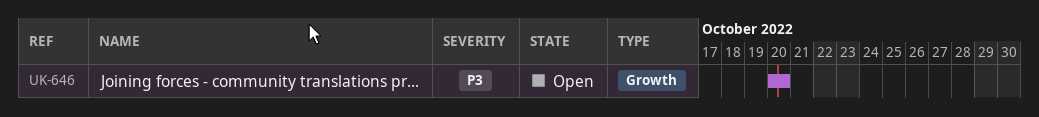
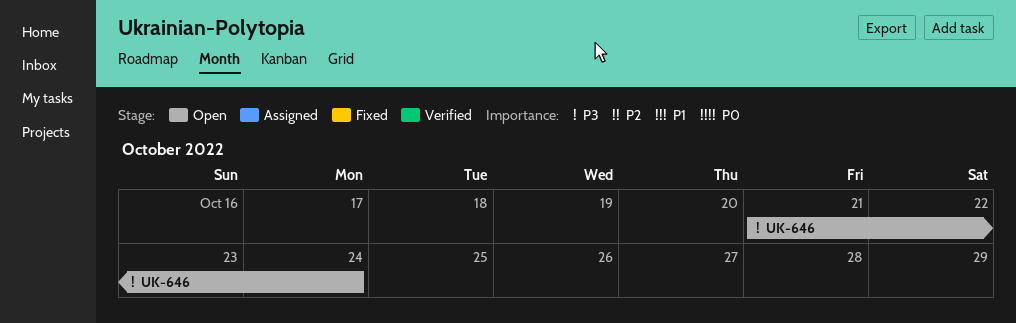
UK-646, start: Oct 20 -> Oct 21
UK-646, due: Oct 20 -> Oct 24

